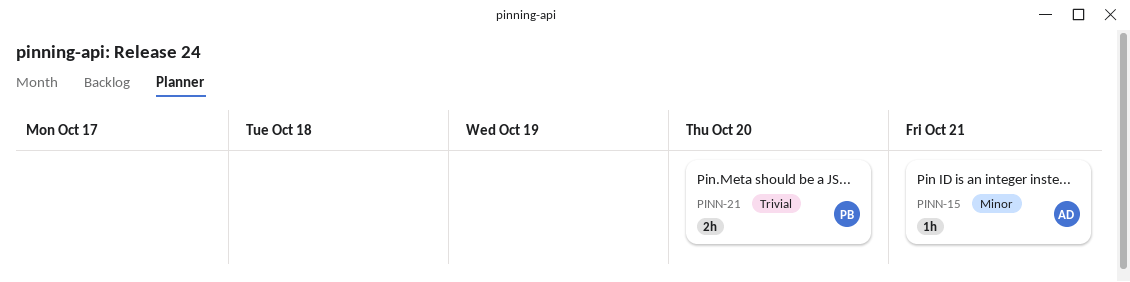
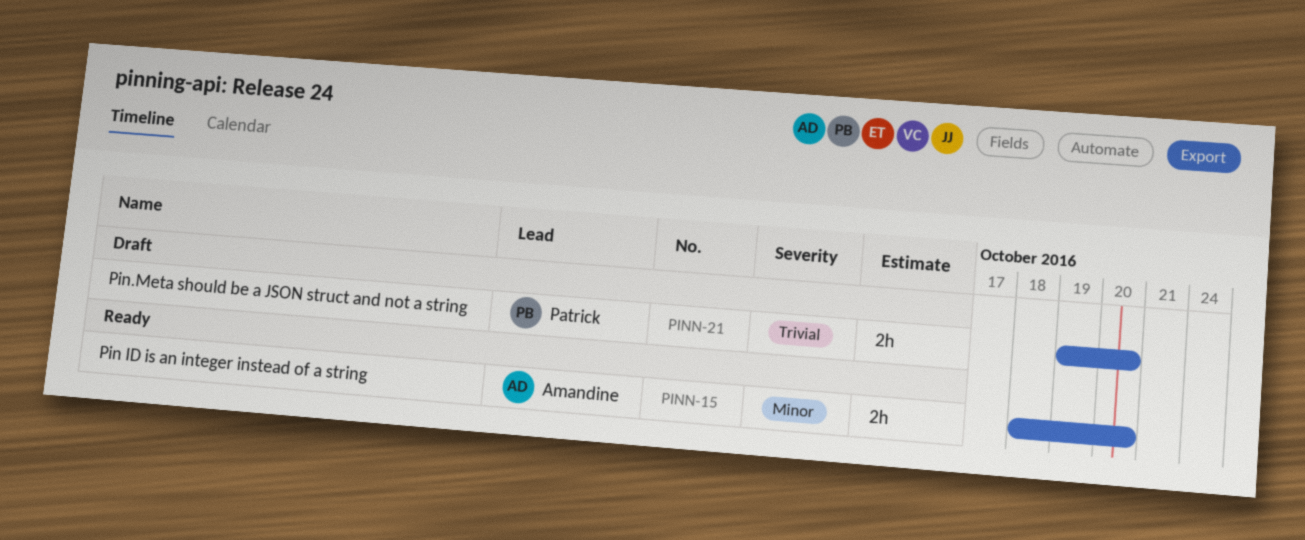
PINN-15, estimate: 1h -> 2h
PINN-15, due: Oct 21 -> Oct 20

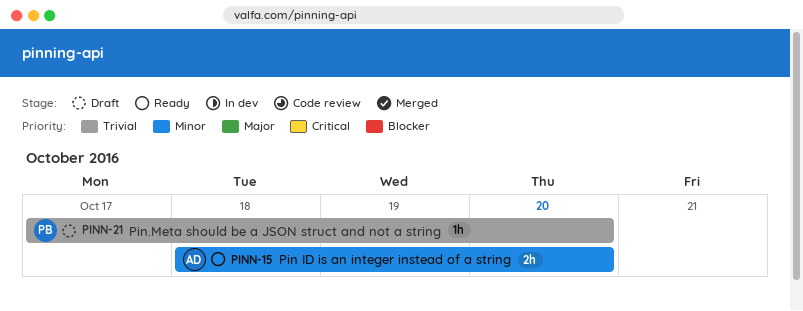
PINN-21, estimate: 2h -> 1h
PINN-21, start: Oct 19 -> Oct 17

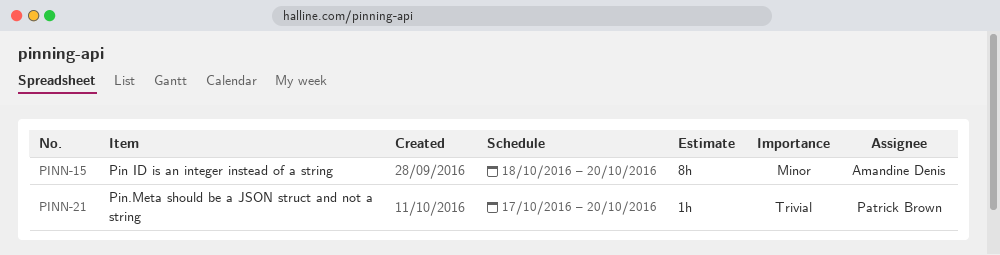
PINN-15, estimate: 2h -> 8h

